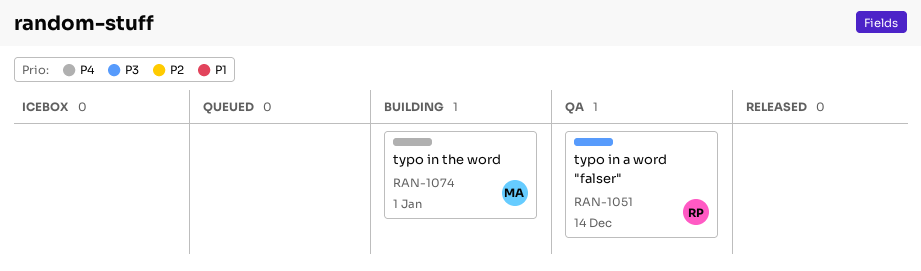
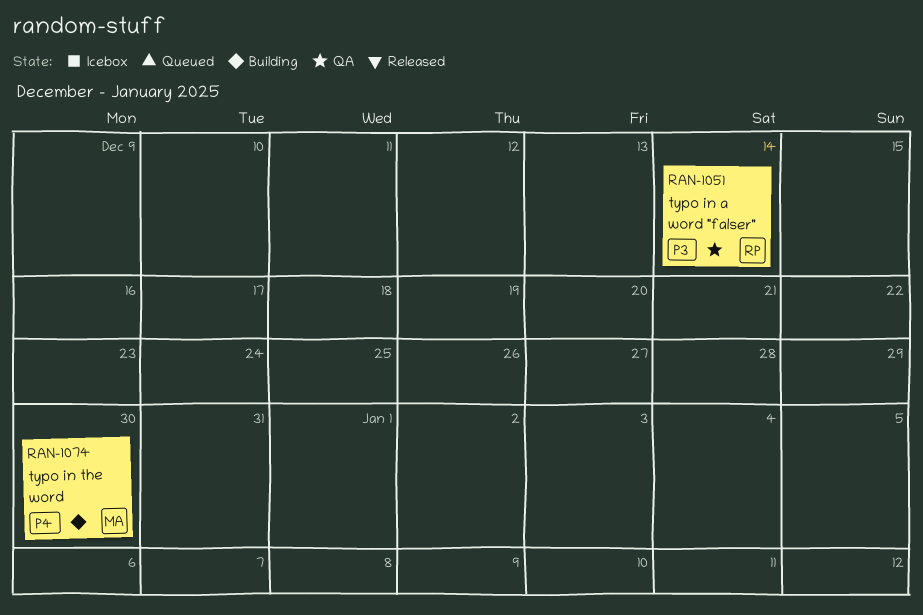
RAN-1074, due: Jan 1 -> Dec 30

